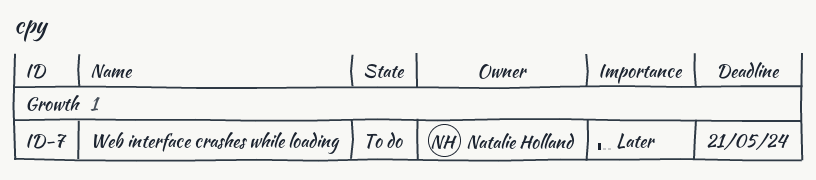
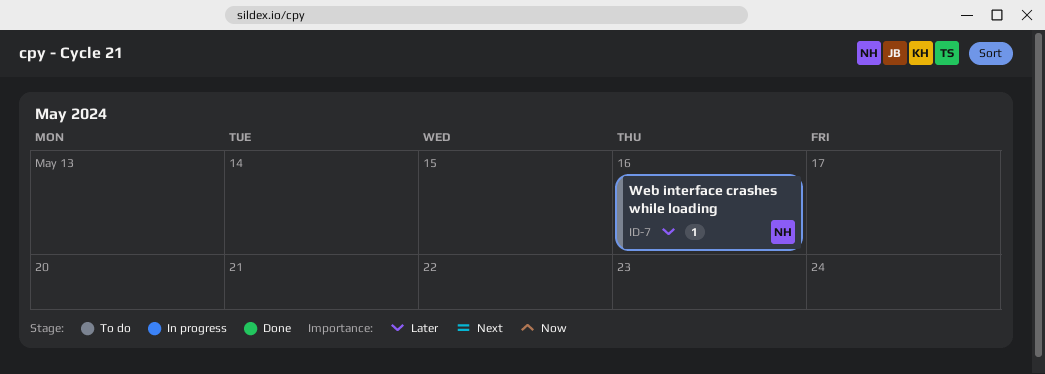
ID-7, due: May 21 -> May 16

